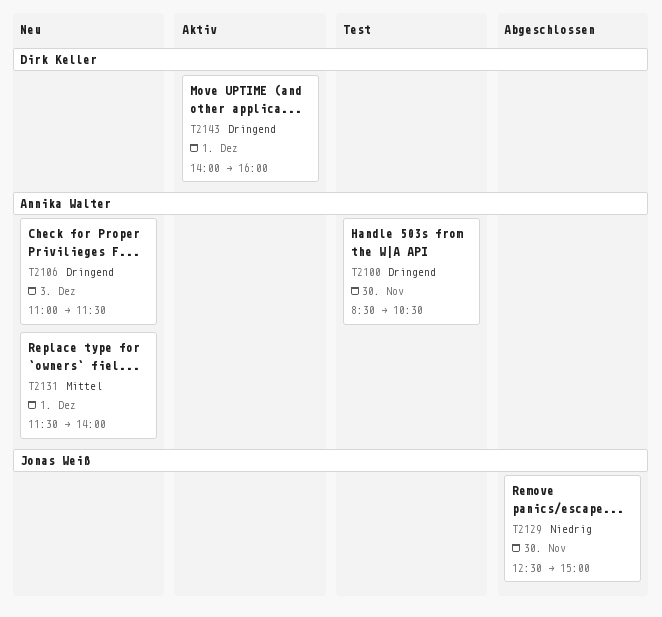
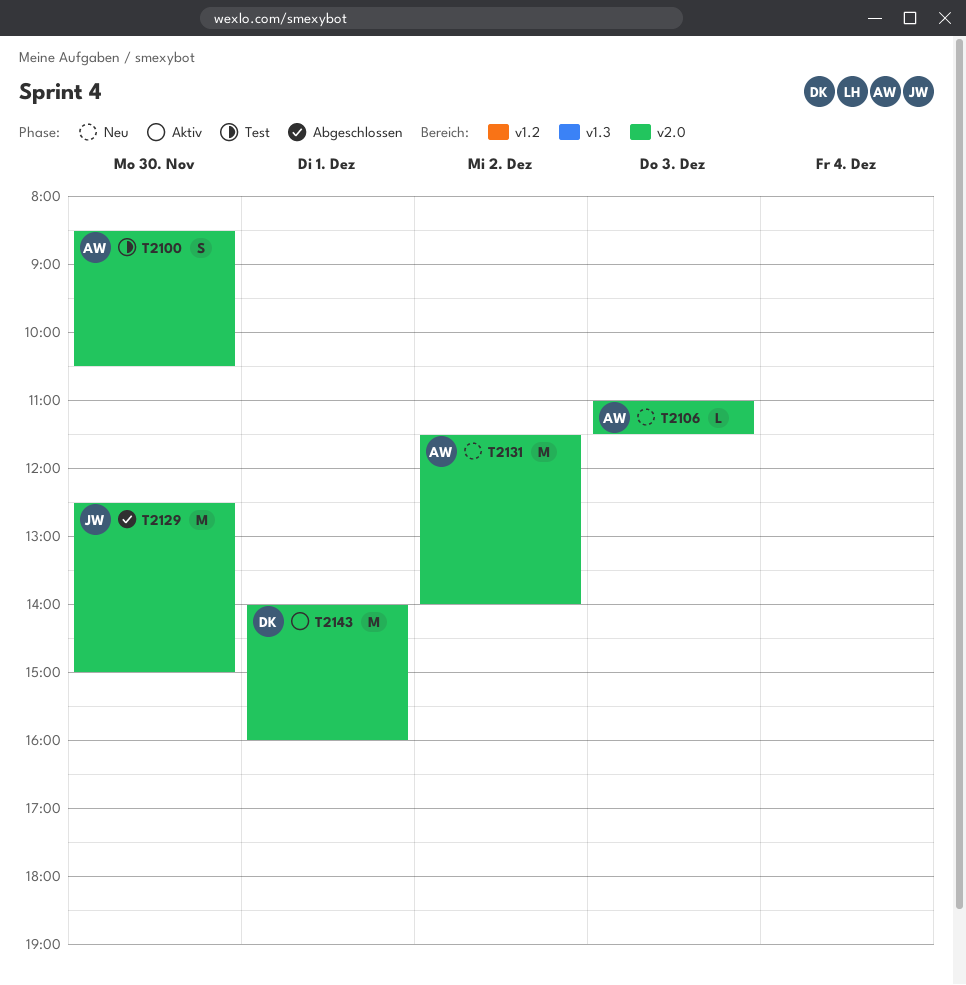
T2131, day: Dec 1 -> Dec 2

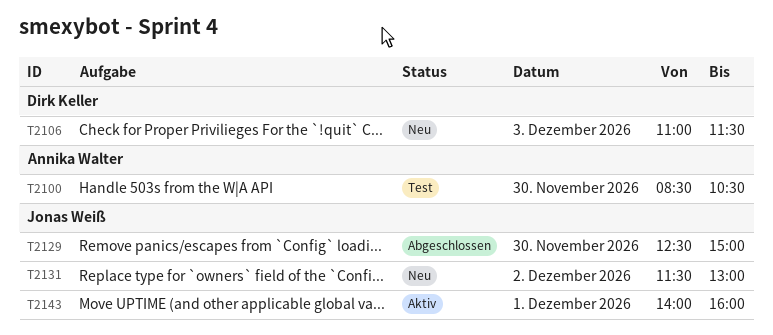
T2106, owner: Annika Walter -> Dirk Keller
T2131, owner: Annika Walter -> Jonas Weiß
T2131, ends: 14:00 -> 13:00
T2143, owner: Dirk Keller -> Jonas Weiß

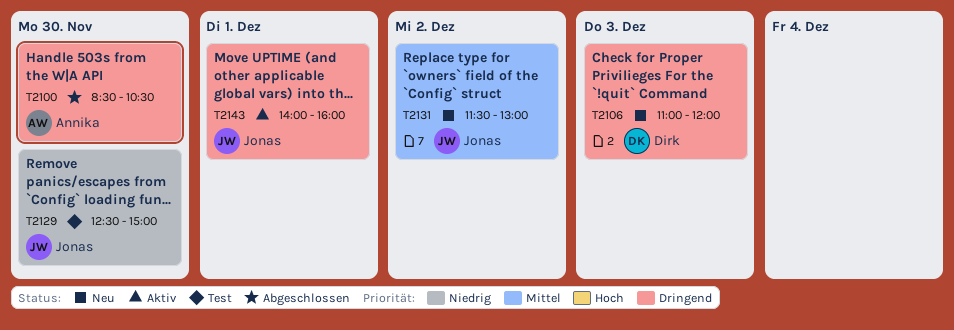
T2100, status: Test -> Abgeschlossen
T2106, ends: 11:30 -> 12:00
T2129, status: Abgeschlossen -> Test

